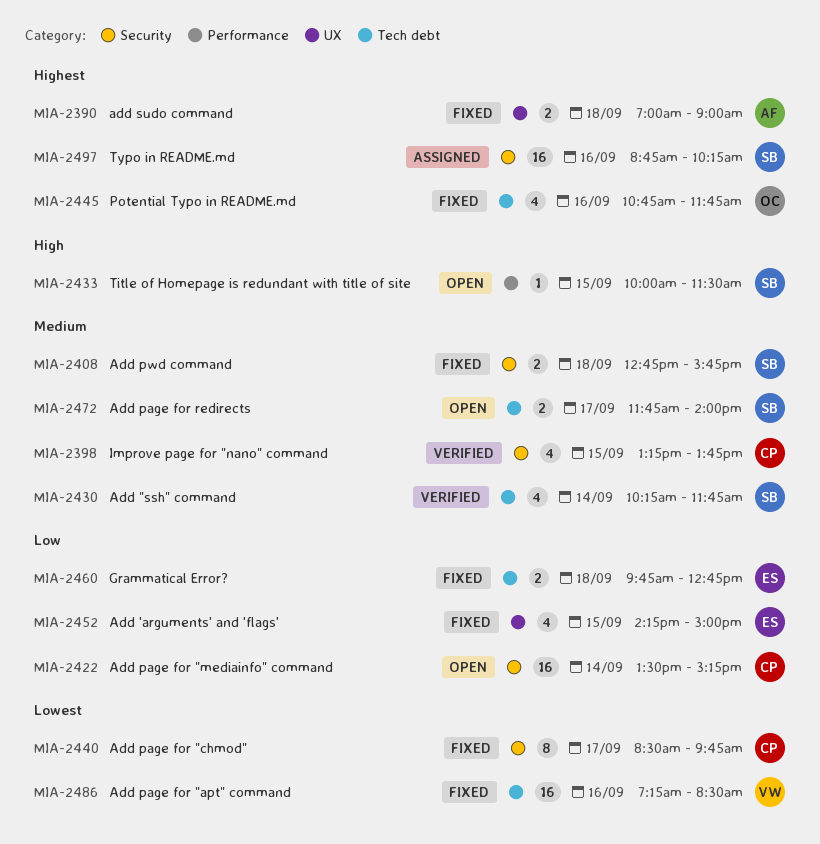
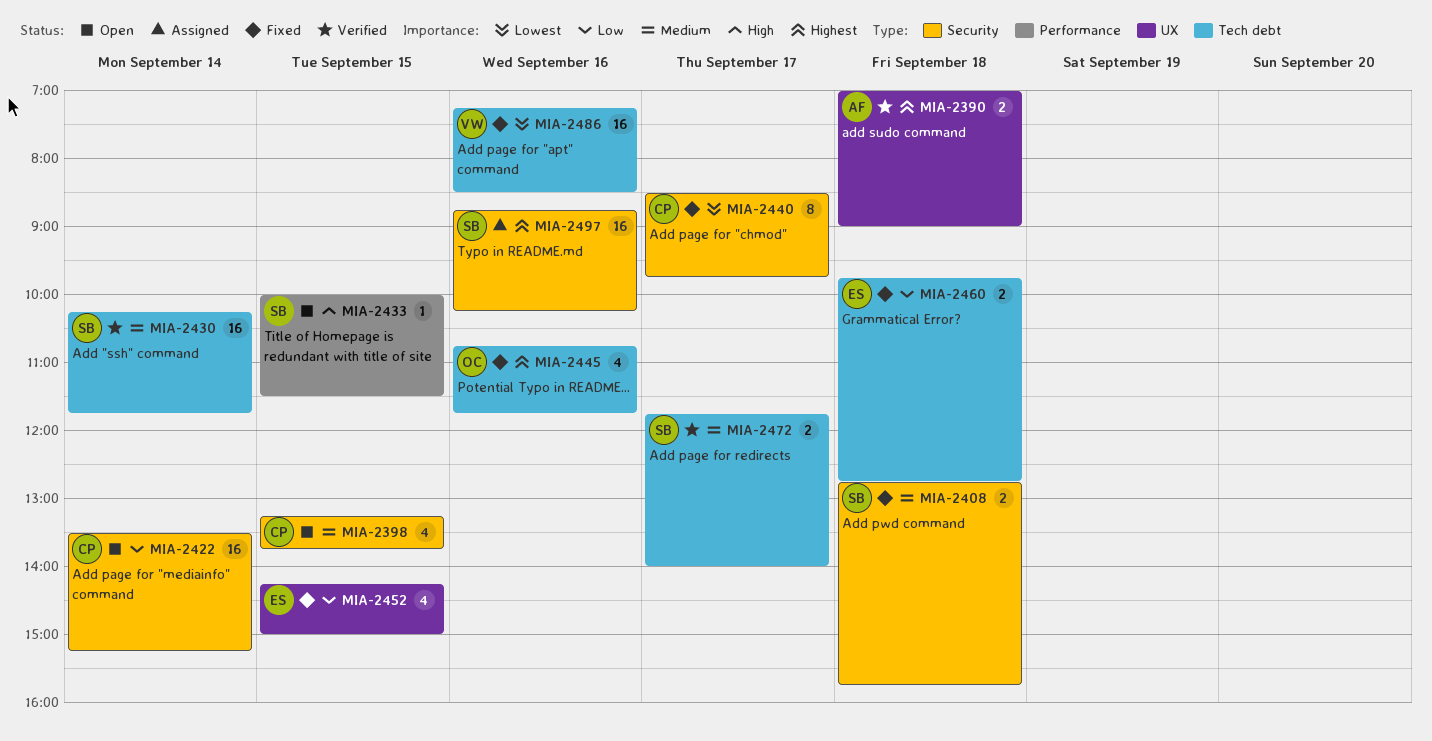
MIA-2390, status: Fixed -> Verified
MIA-2398, status: Verified -> Open
MIA-2430, estimate: 4 -> 16
MIA-2472, status: Open -> Verified

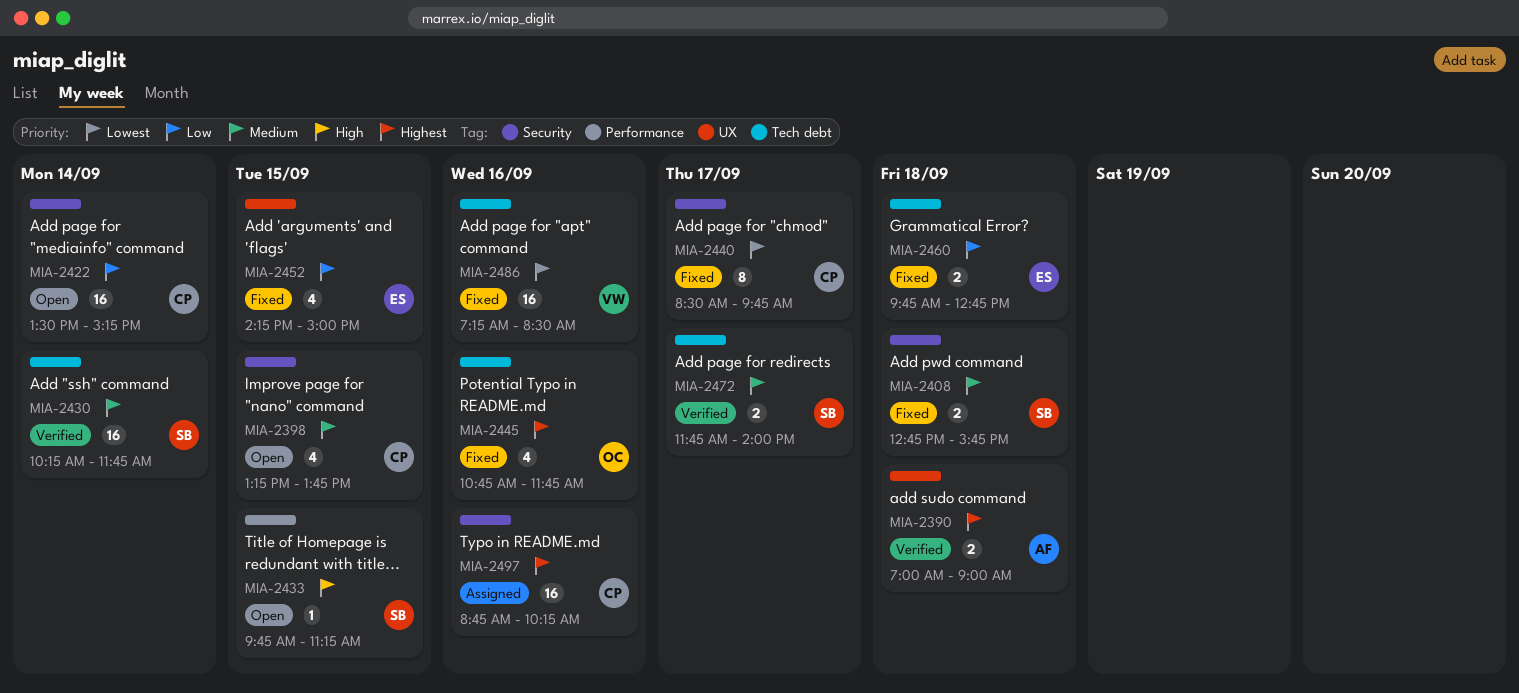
MIA-2433, begins: 10:00 -> 09:45
MIA-2433, ends: 11:30 -> 11:15
MIA-2497, owner: SB -> CP

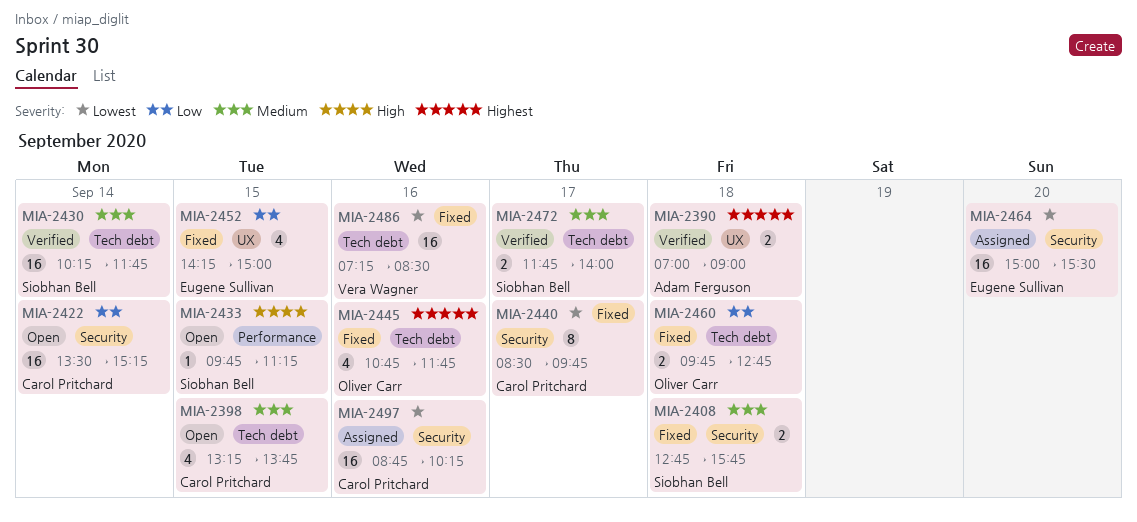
MIA-2398, label: Security -> Tech debt
MIA-2460, owner: Eugene Sullivan -> Oliver Carr
MIA-2464: none -> present
MIA-2497, priority: Highest -> Lowest

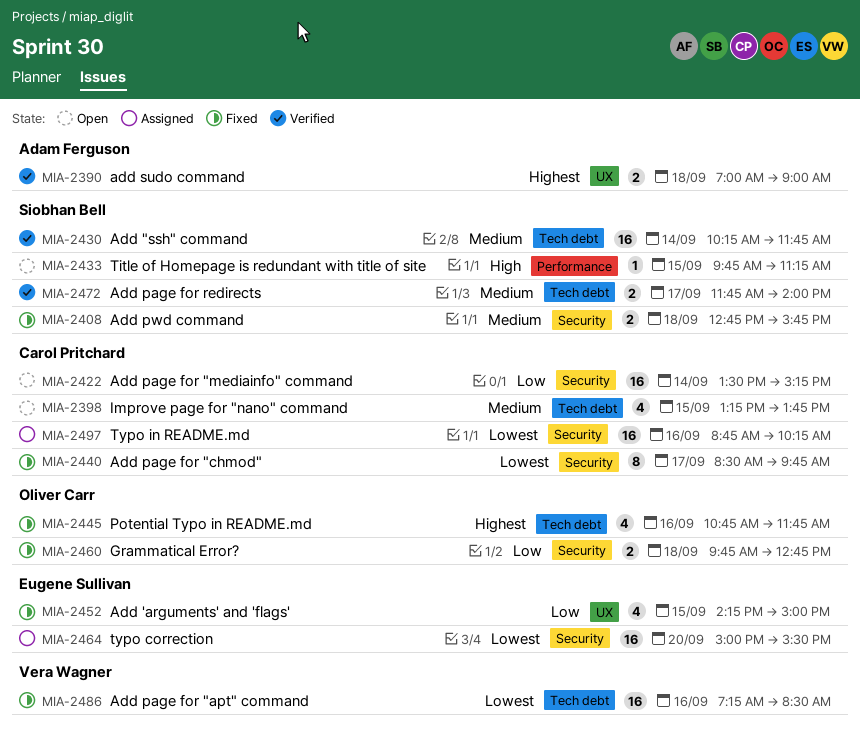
MIA-2460, label: Tech debt -> Security

